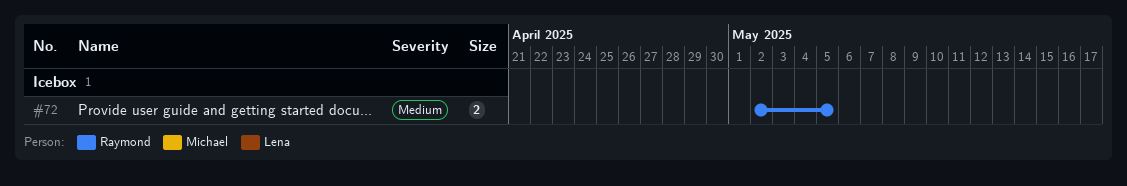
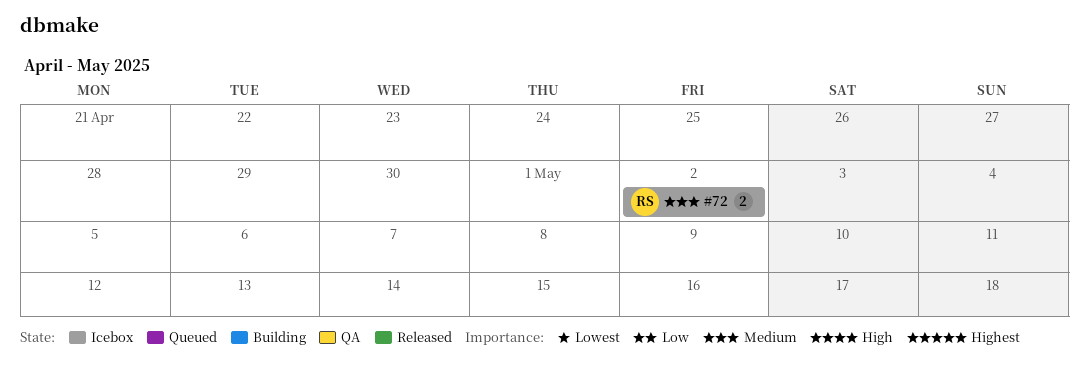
#72, due: May 5 -> May 2

